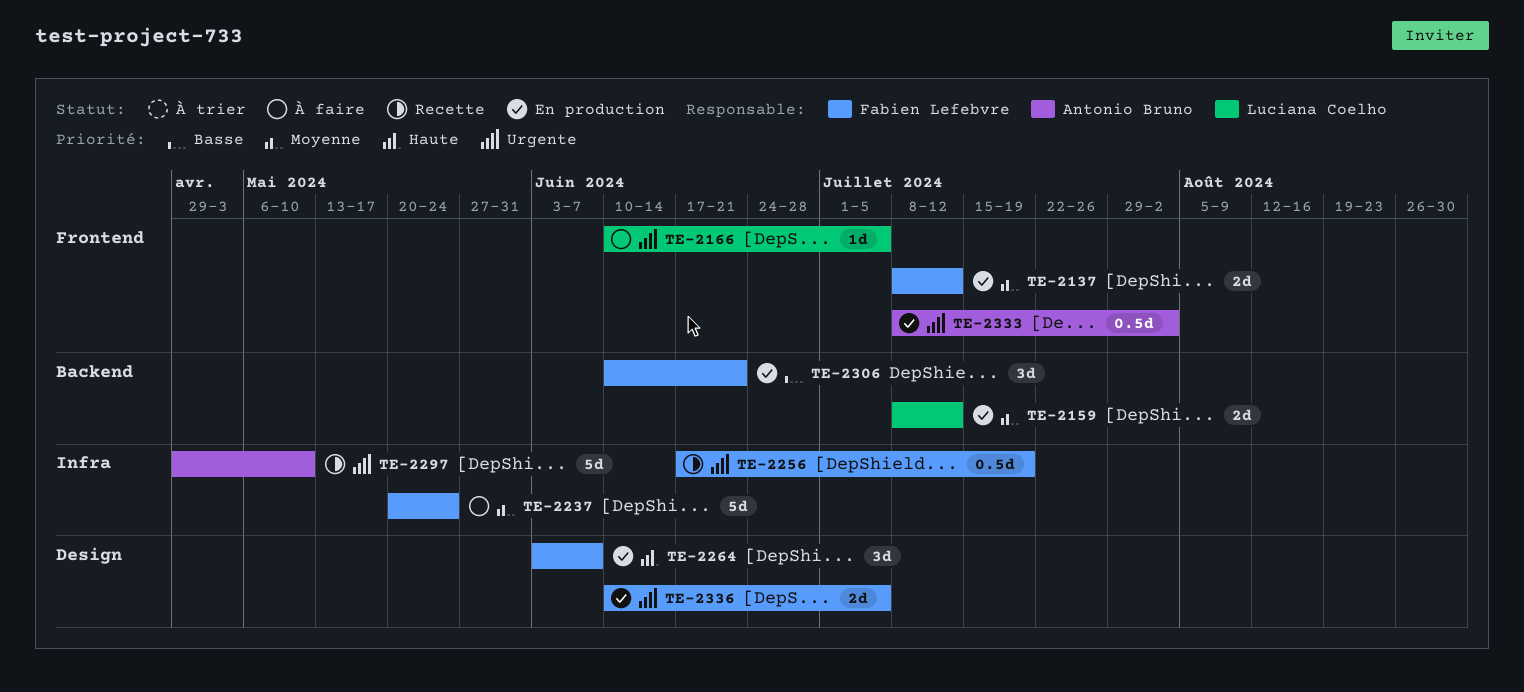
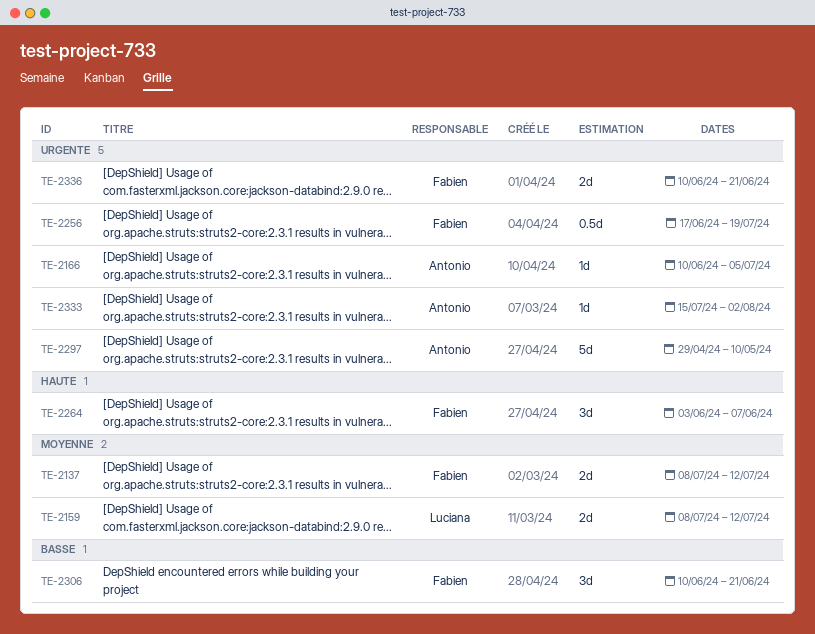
TE-2166, owner: Luciana Coelho -> Antonio Bruno
TE-2237: present -> none
TE-2333, estimate: 0.5d -> 1d
TE-2333, start: Jul 8 -> Jul 15
TE-2336, due: Jul 5 -> Jun 21

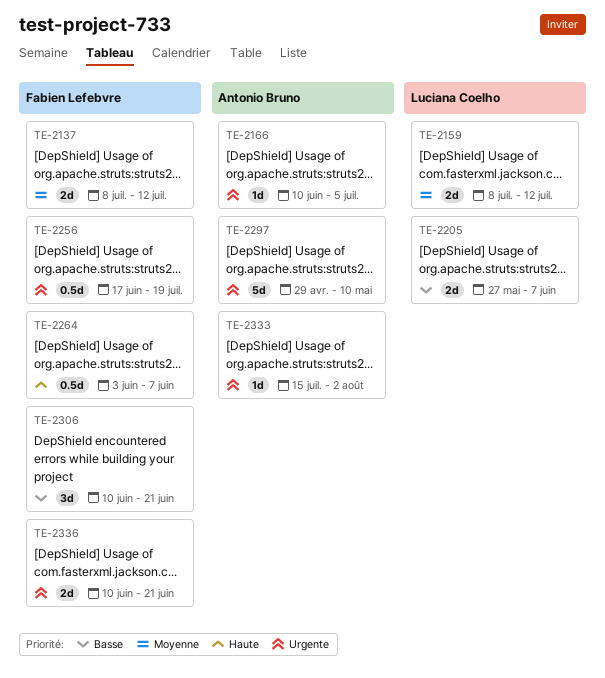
TE-2205: none -> present
TE-2264, estimate: 3d -> 0.5d

